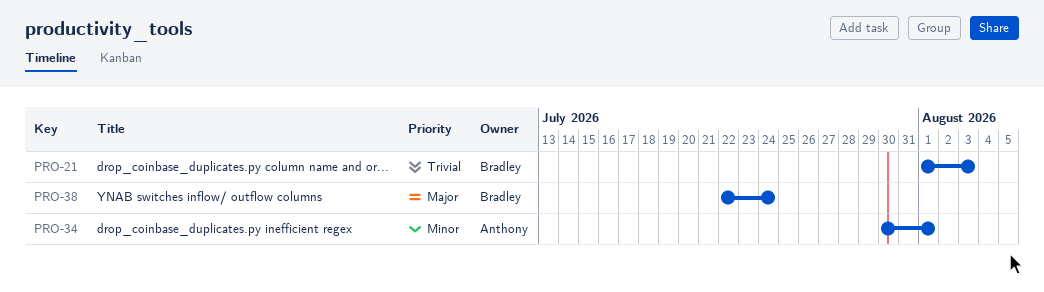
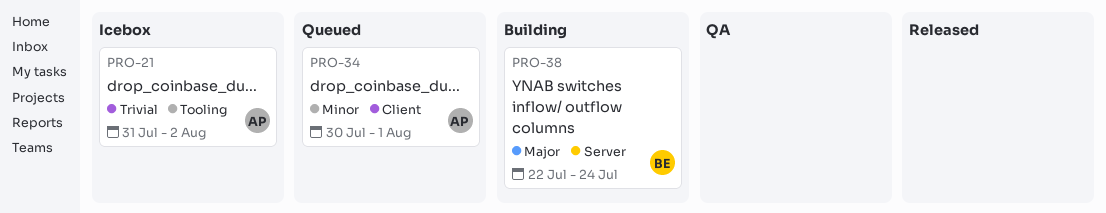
PRO-21, owner: Bradley -> Anthony
PRO-21, start: Aug 1 -> Jul 31
PRO-21, due: Aug 3 -> Aug 2

